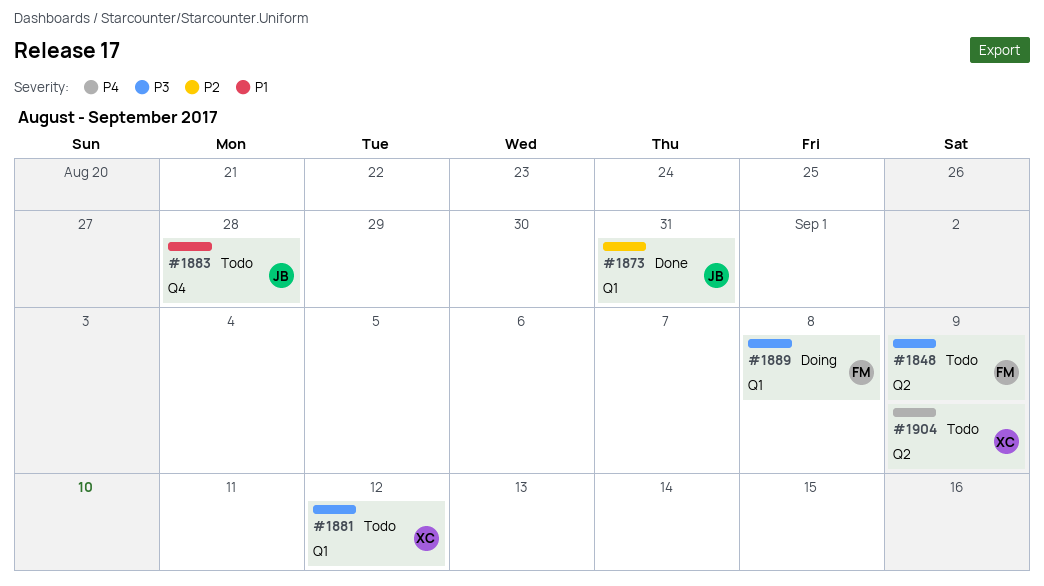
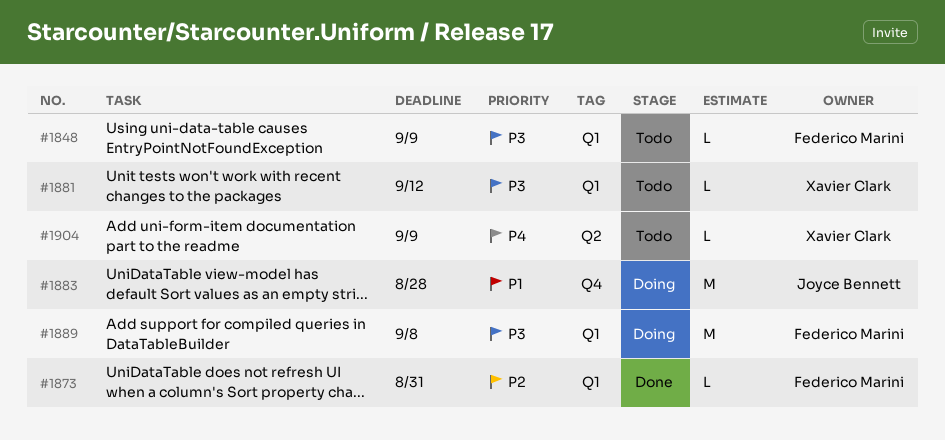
#1848, label: Q2 -> Q1
#1873, owner: Joyce Bennett -> Federico Marini
#1883, status: Todo -> Doing

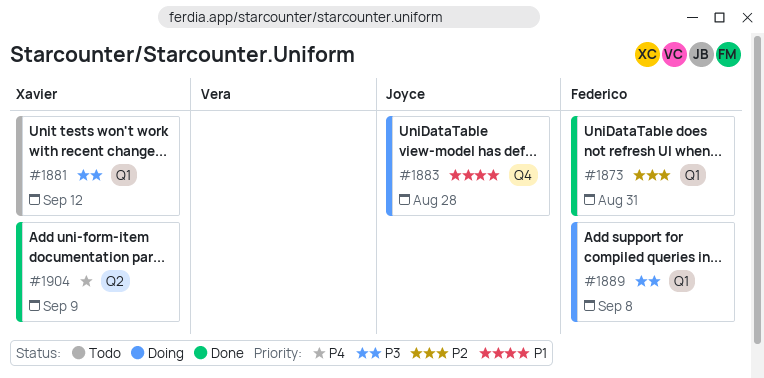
#1848: present -> none
#1904, status: Todo -> Done

